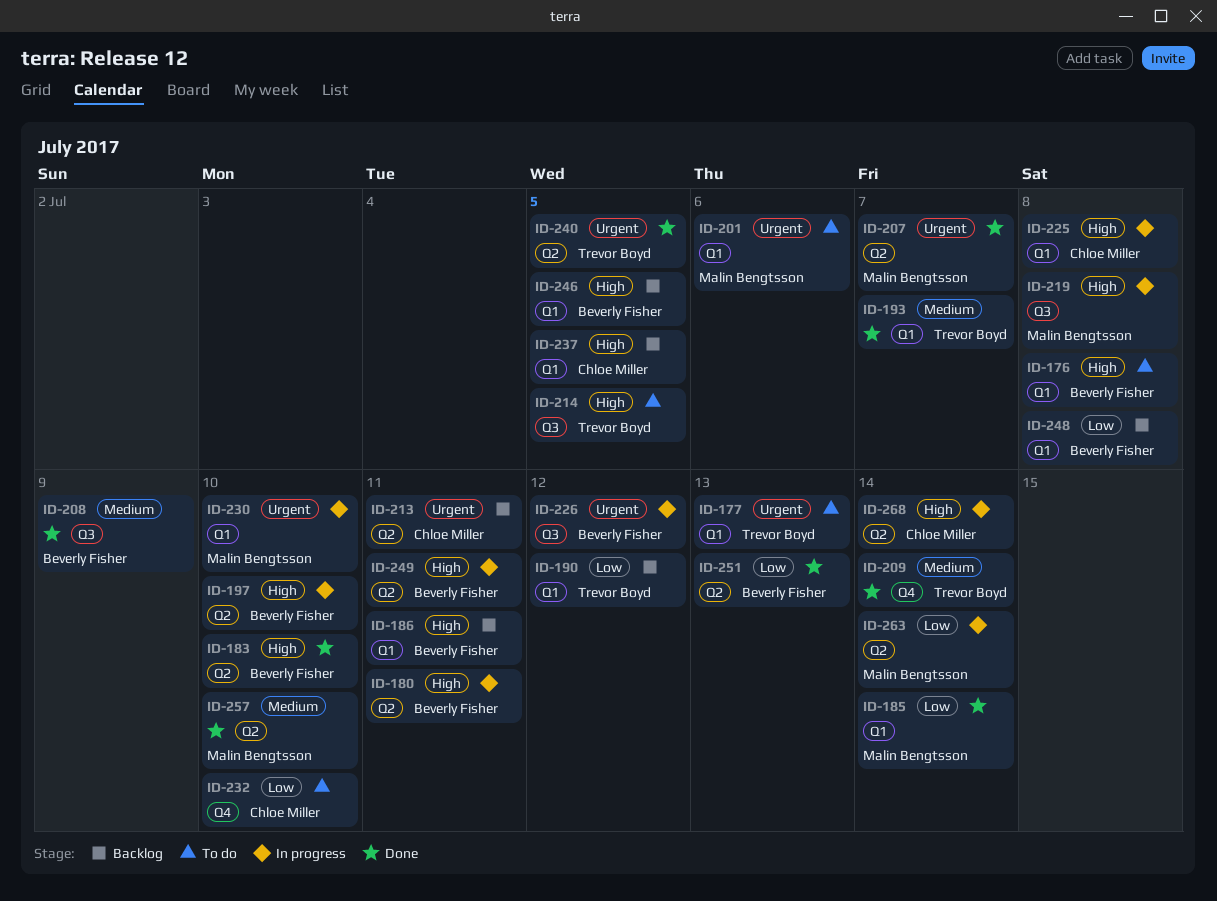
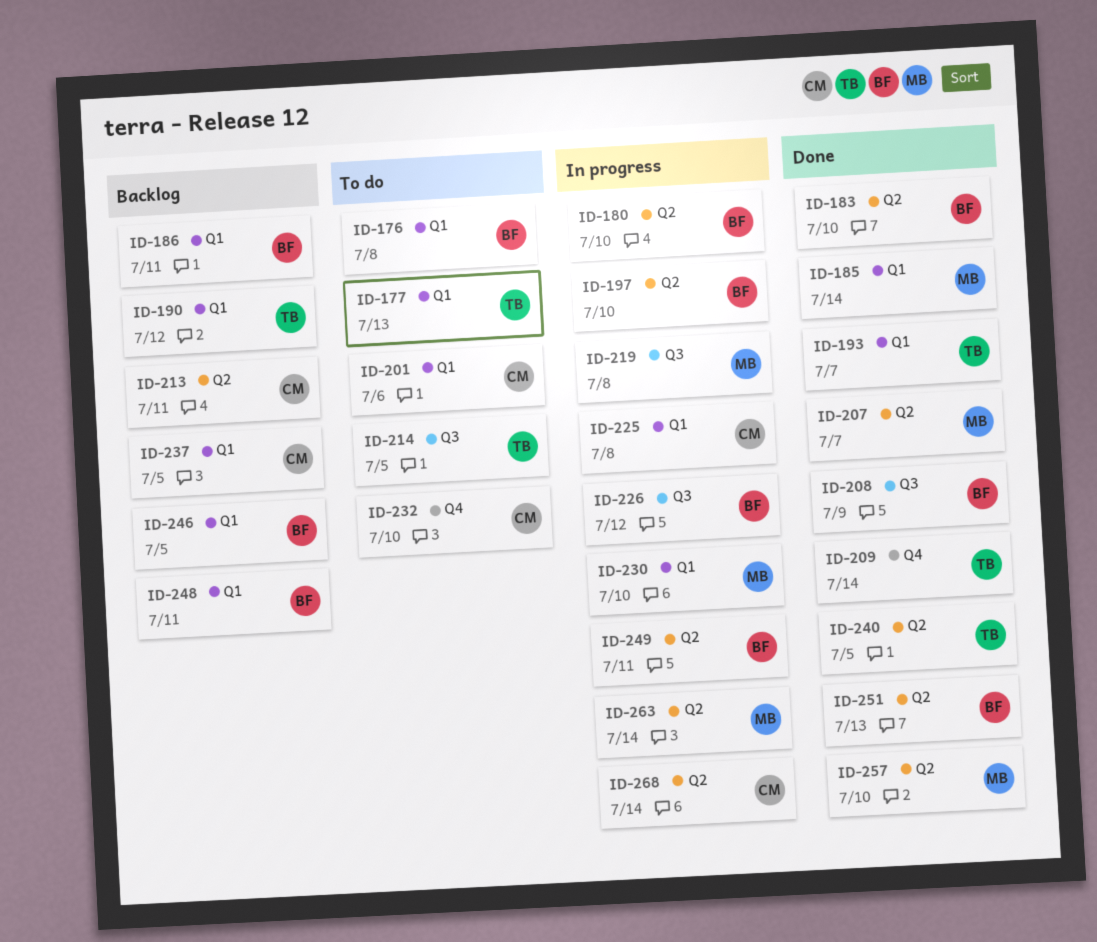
ID-180, due: Jul 11 -> Jul 10
ID-201, owner: Malin Bengtsson -> Chloe Miller
ID-248, due: Jul 8 -> Jul 11

